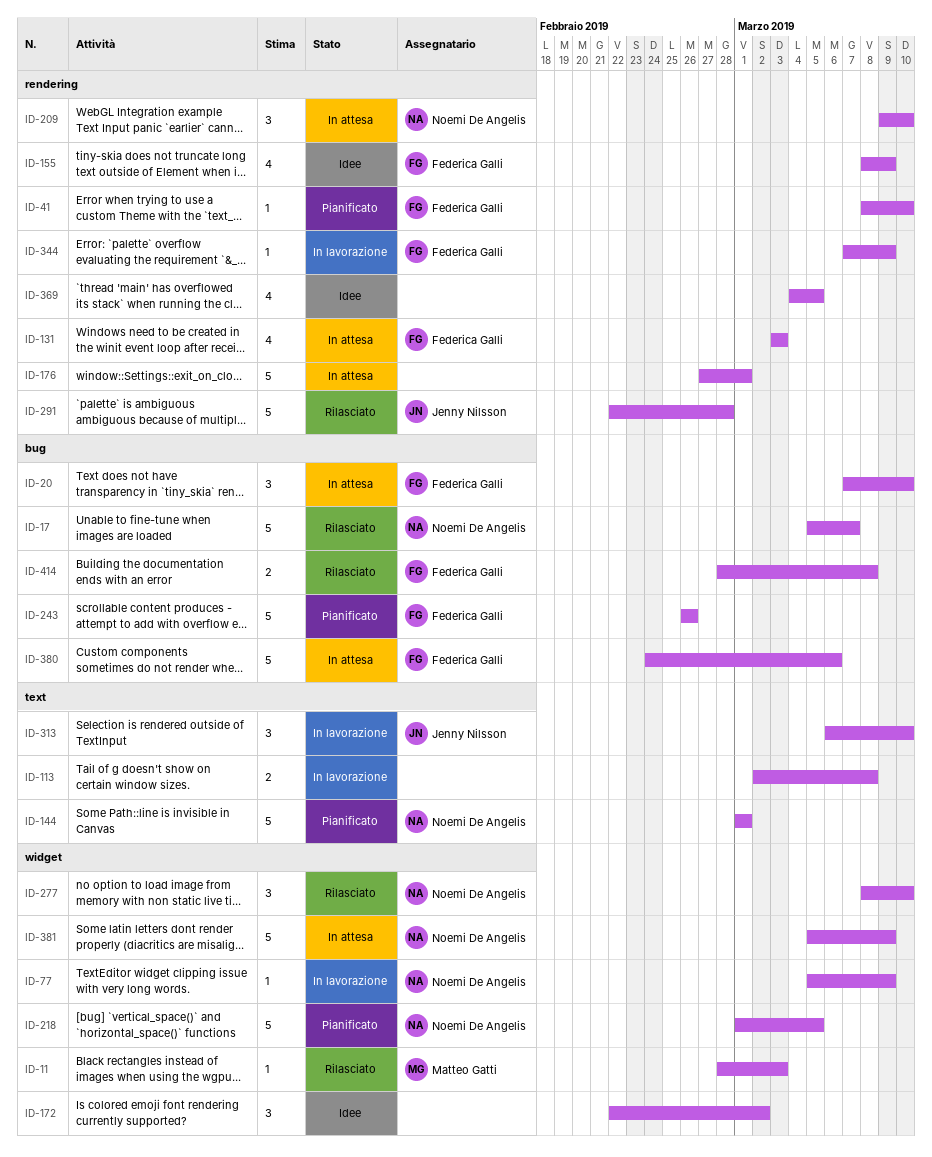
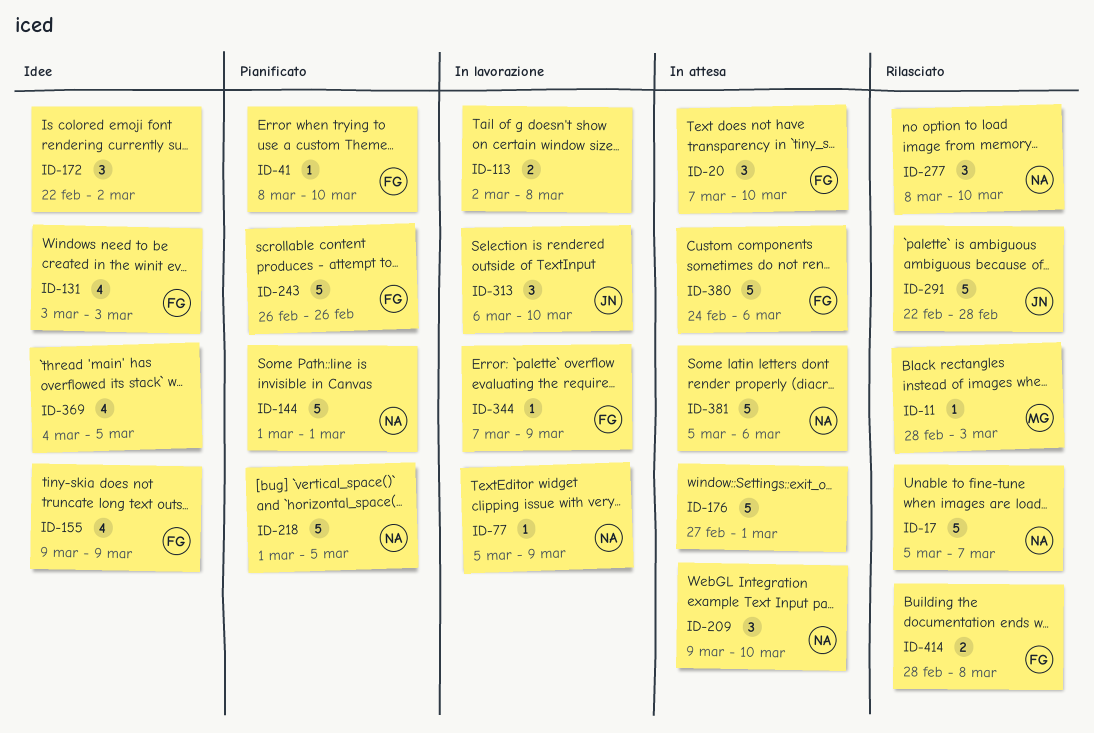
ID-131, status: In attesa -> Idee
ID-155, start: Mar 8 -> Mar 9
ID-381, due: Mar 9 -> Mar 6

